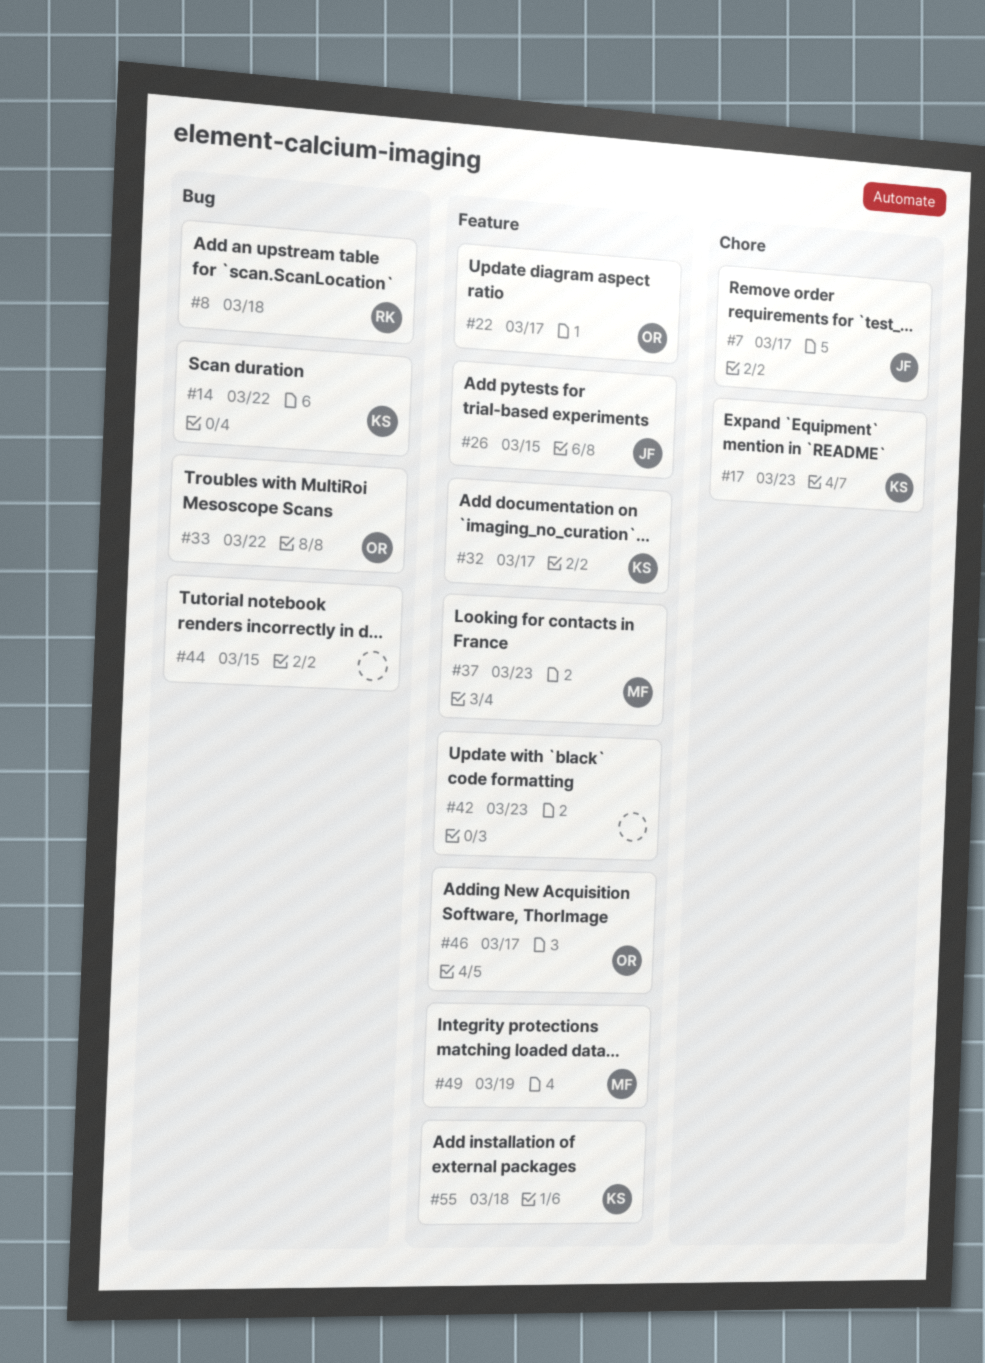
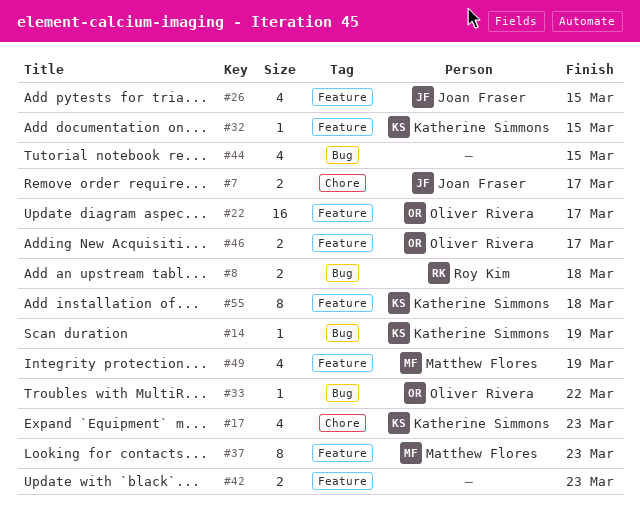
#14, due: Mar 22 -> Mar 19
#32, due: Mar 17 -> Mar 15

